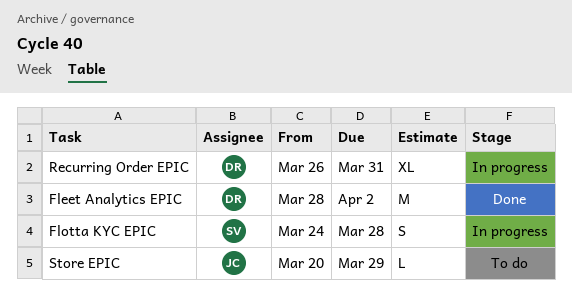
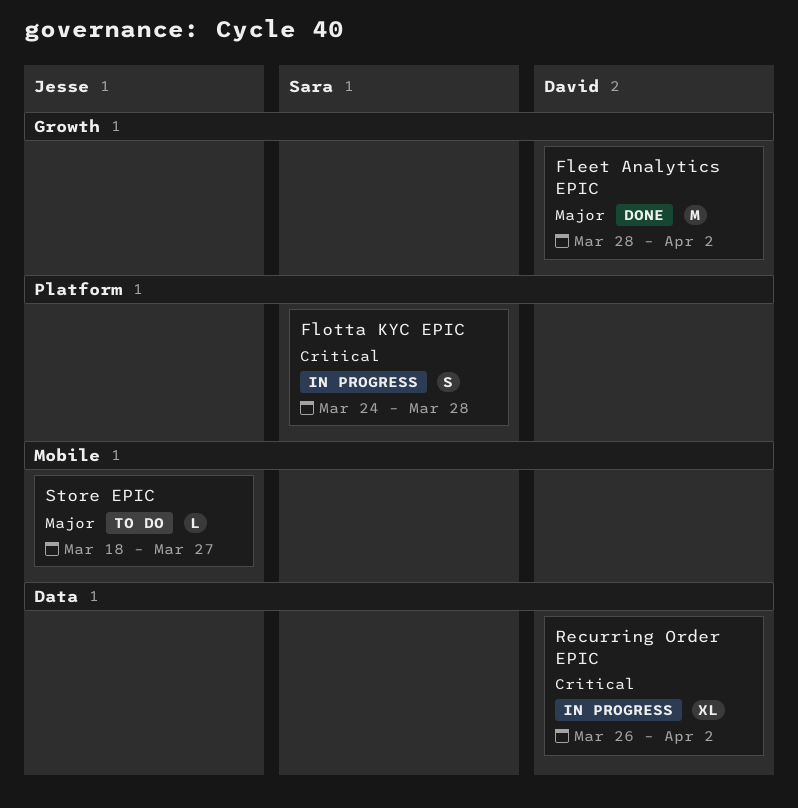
Recurring Order EPIC, due: Mar 31 -> Apr 2
Store EPIC, start: Mar 20 -> Mar 18
Store EPIC, due: Mar 29 -> Mar 27

